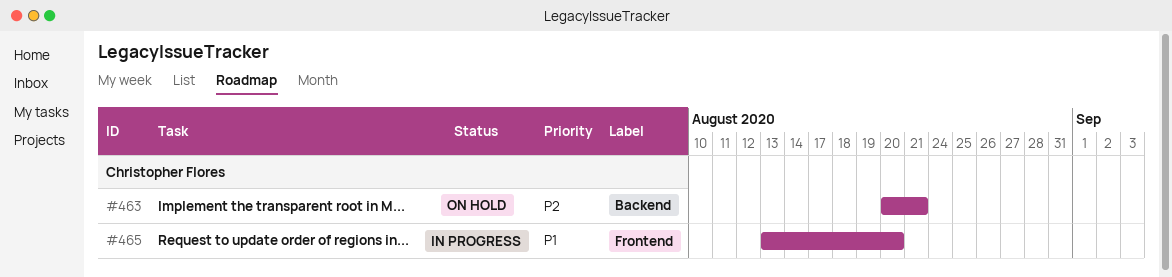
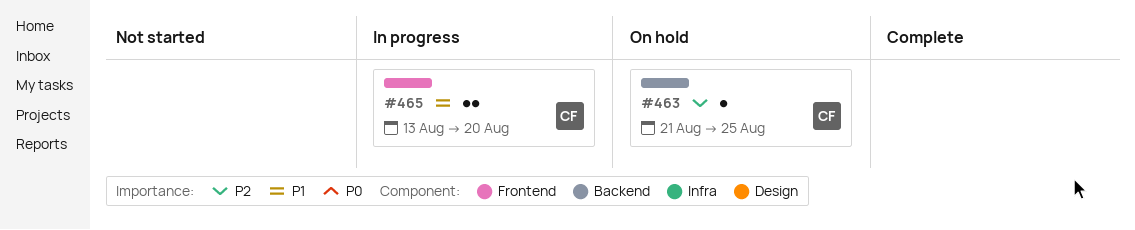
#463, start: Aug 20 -> Aug 21
#463, due: Aug 21 -> Aug 25

